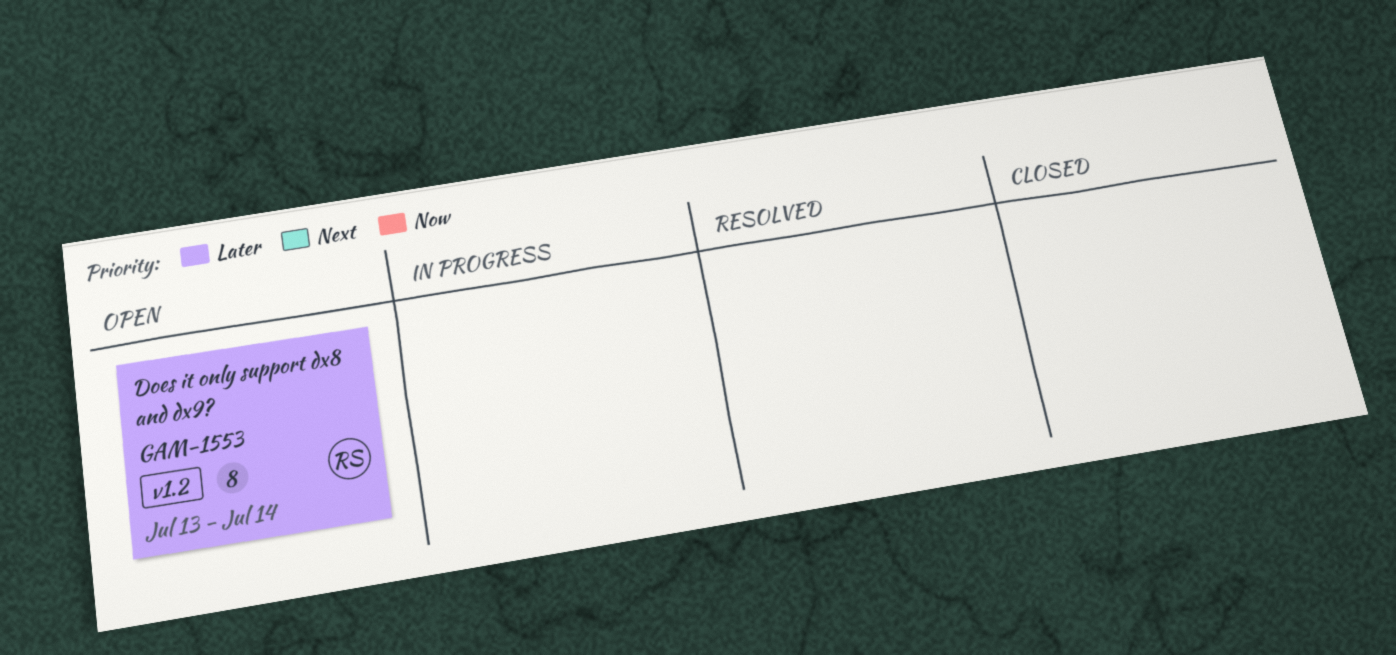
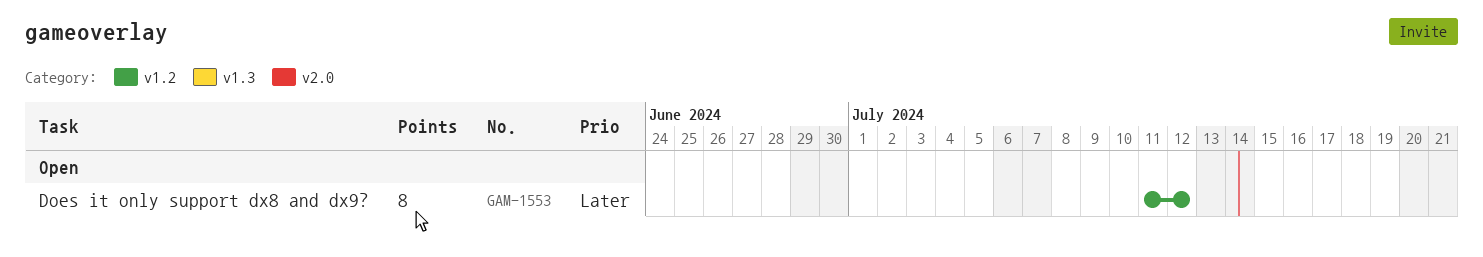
GAM-1553, start: Jul 13 -> Jul 11
GAM-1553, due: Jul 14 -> Jul 12

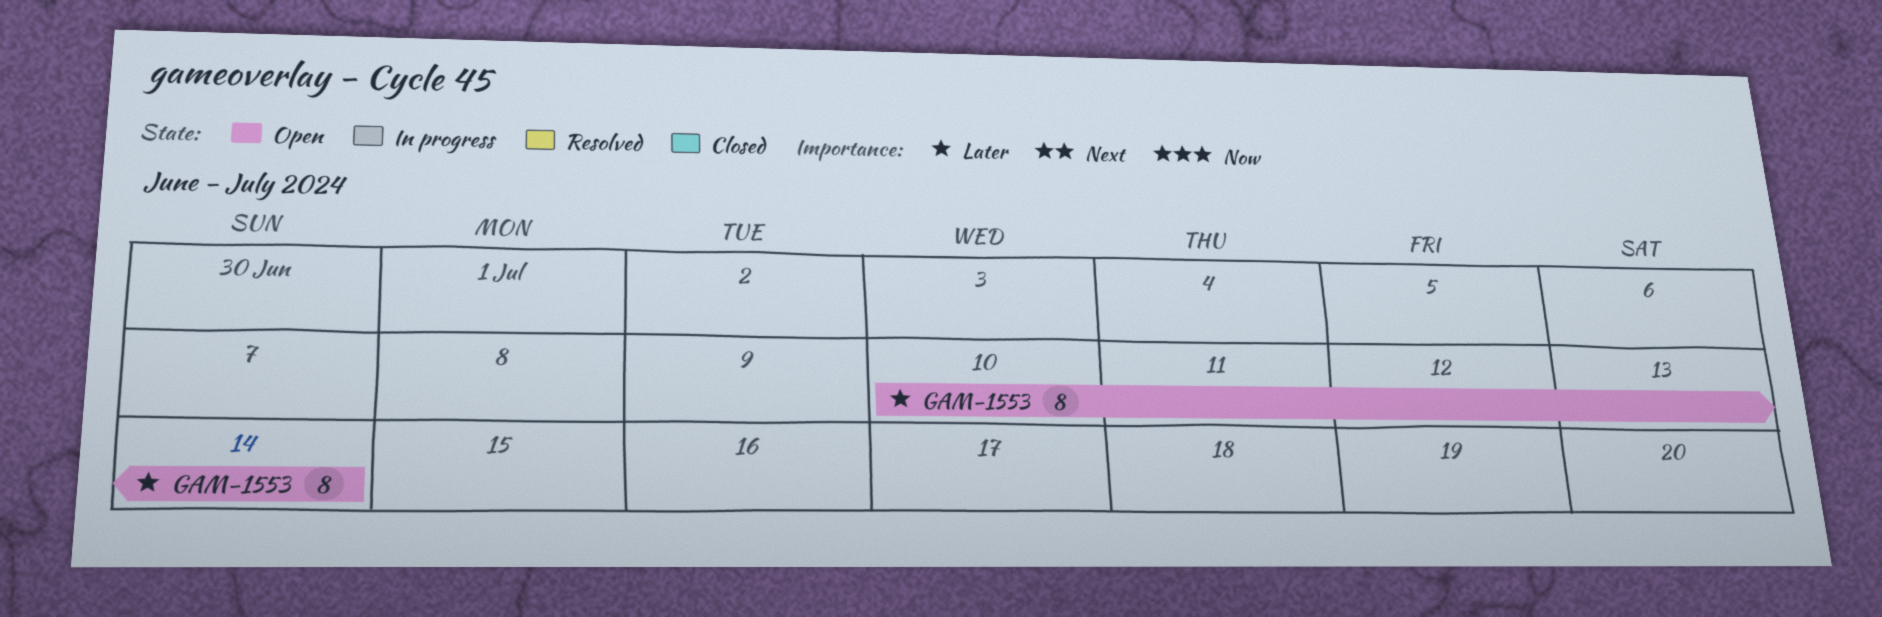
GAM-1553, start: Jul 11 -> Jul 10
GAM-1553, due: Jul 12 -> Jul 14

